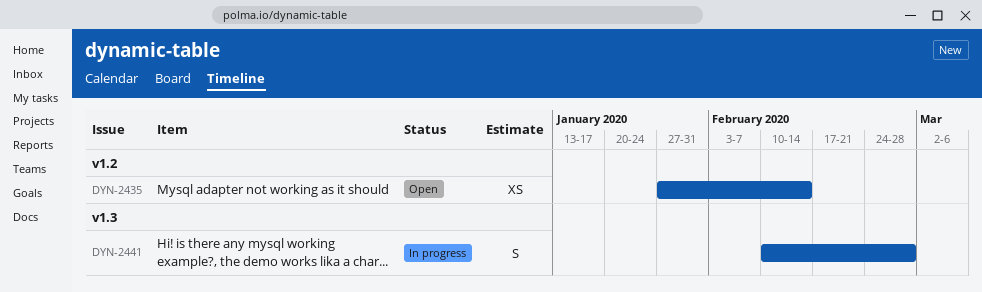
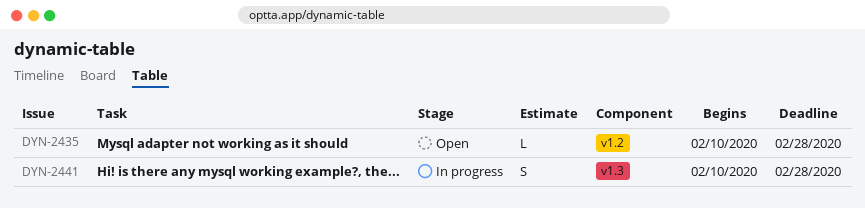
DYN-2435, estimate: XS -> L
DYN-2435, start: Jan 27 -> Feb 10
DYN-2435, due: Feb 14 -> Feb 28

